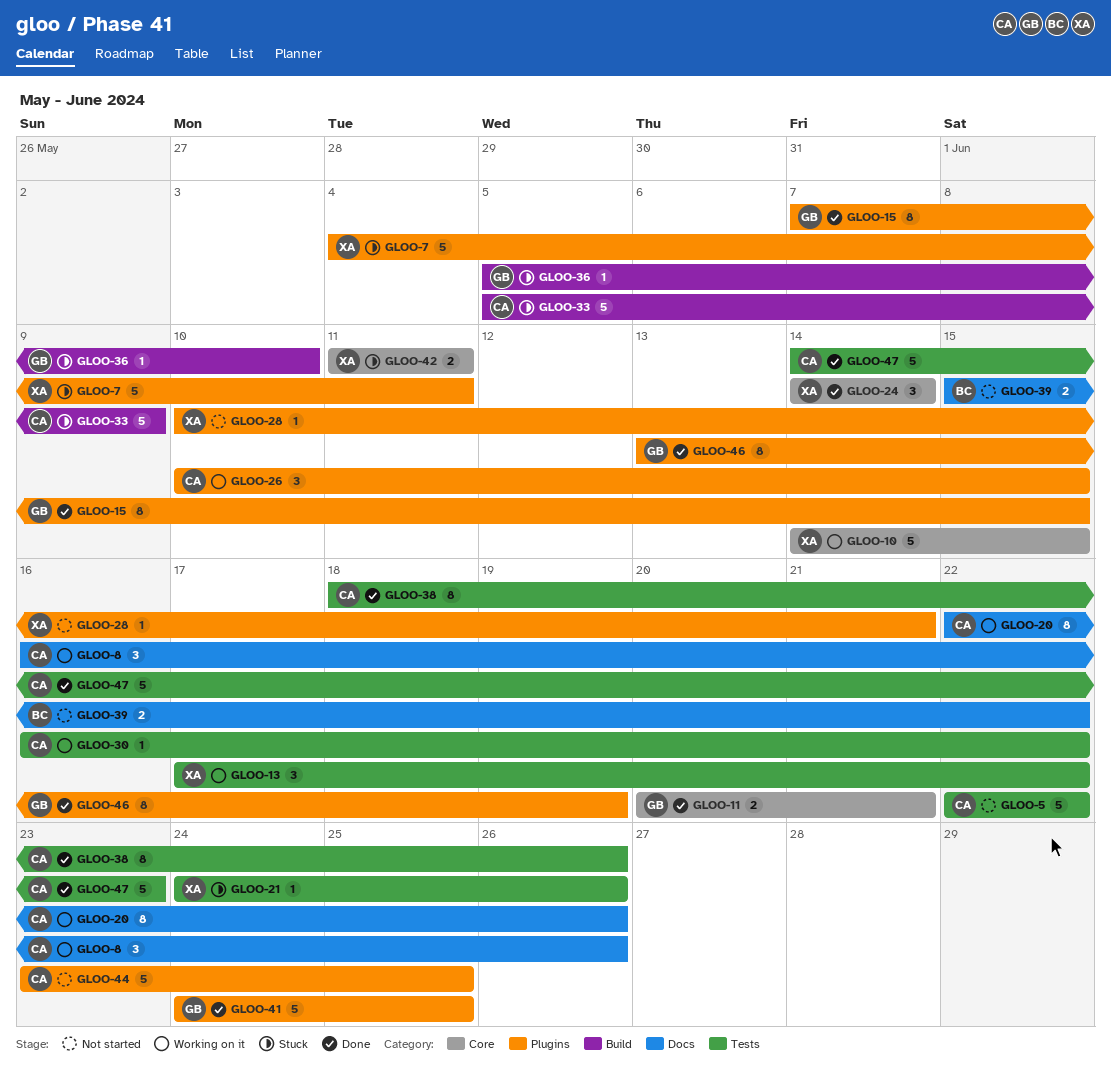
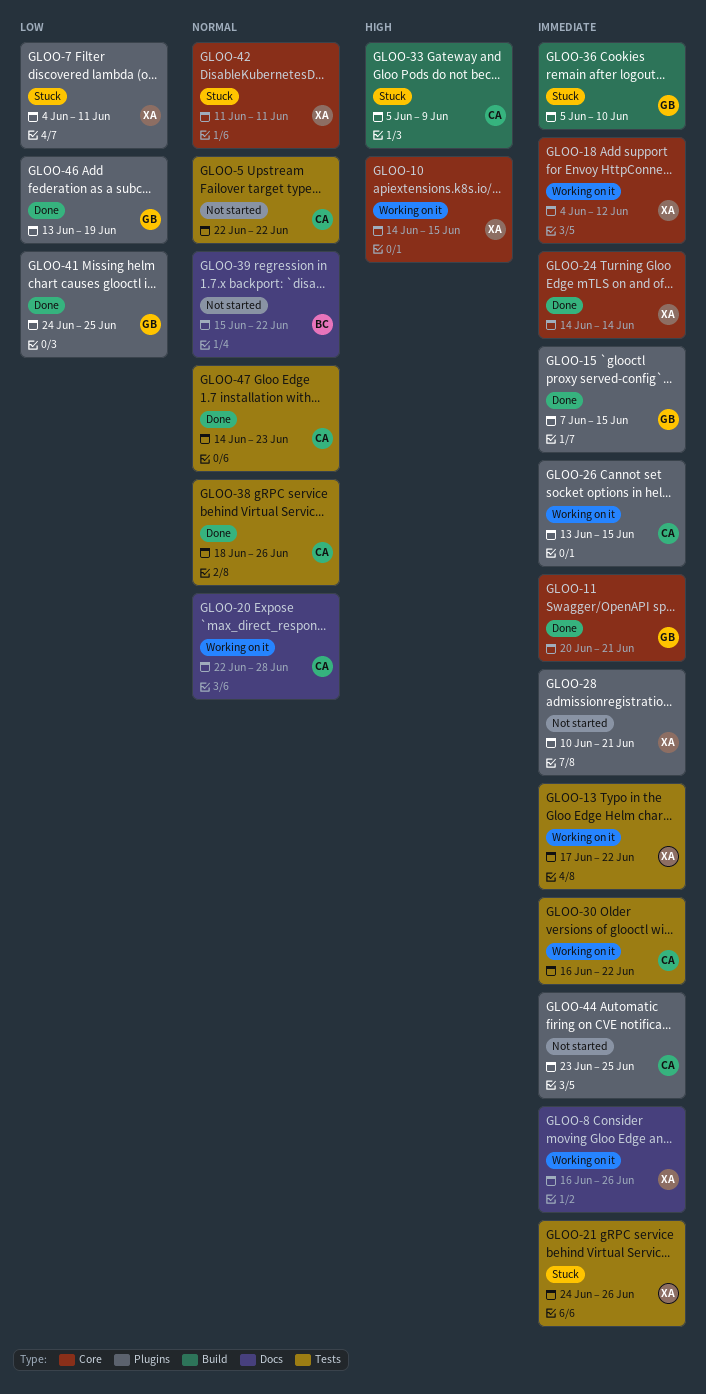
GLOO-8, owner: CA -> XA
GLOO-18: none -> present
GLOO-20, due: Jun 26 -> Jun 28
GLOO-26, start: Jun 10 -> Jun 13

